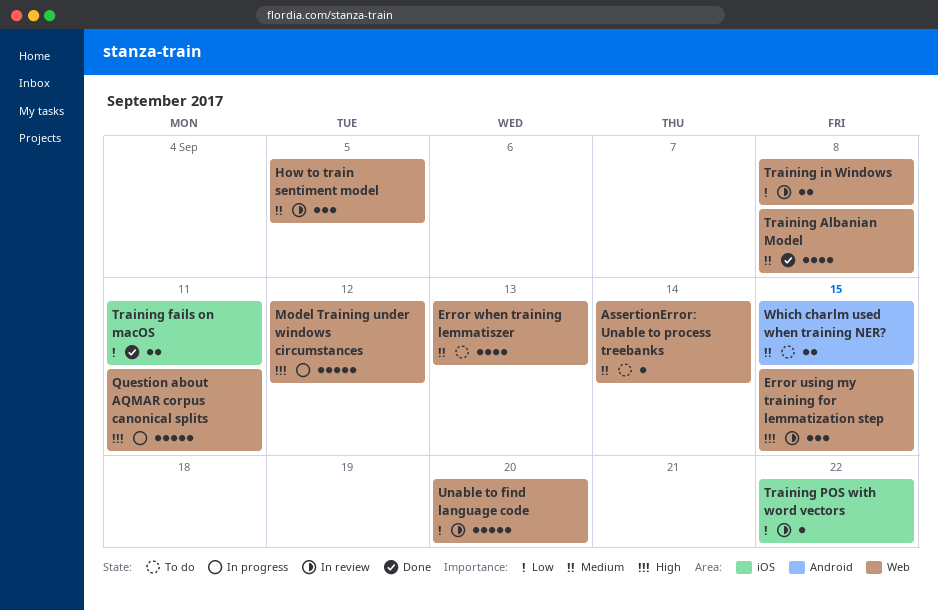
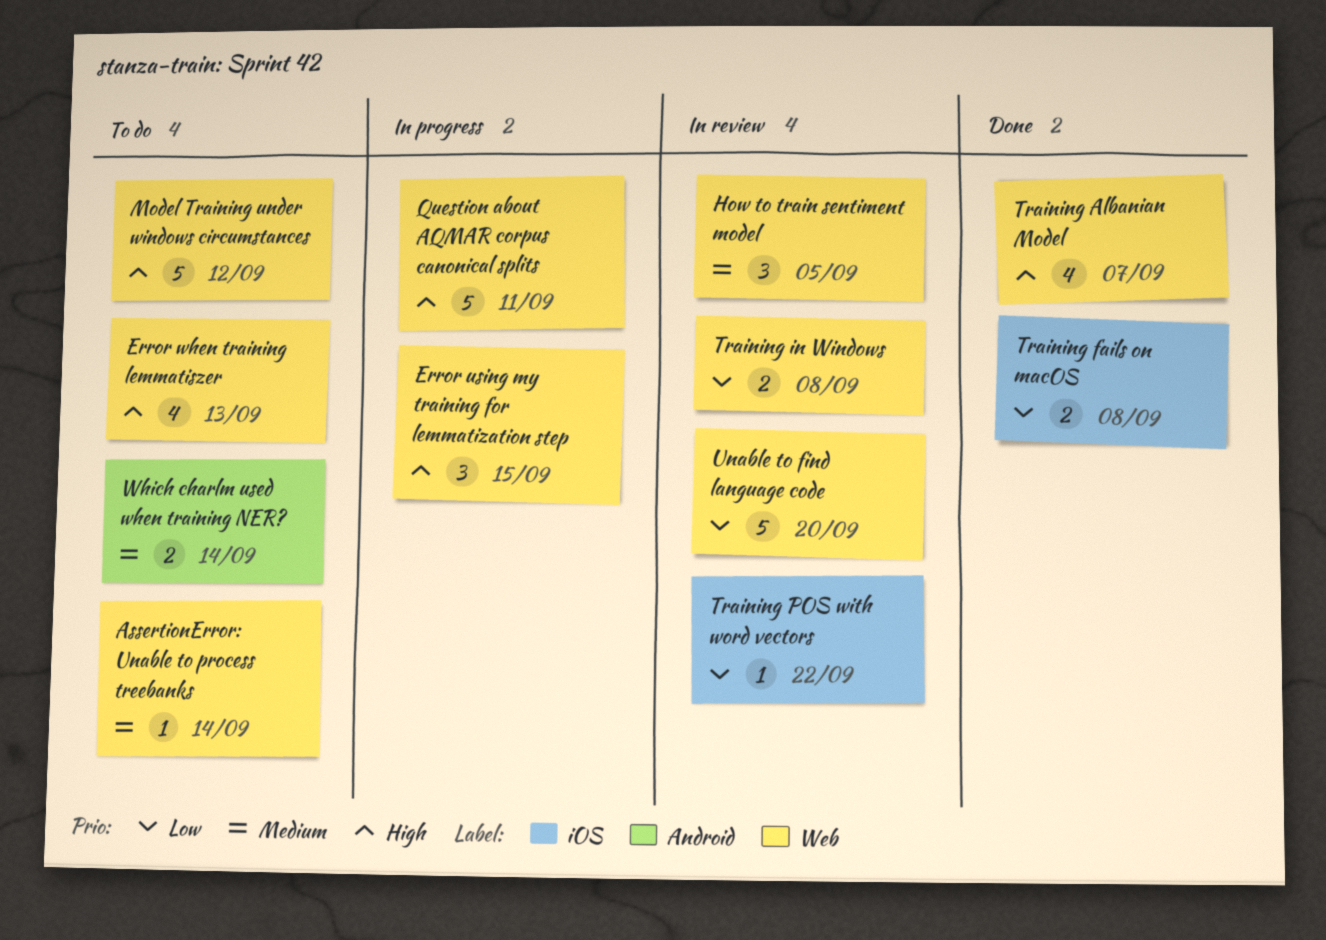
Error using my training for lemmatization step, status: In review -> In progress
Error when training lemmatiszer, priority: Medium -> High
Model Training under windows circumstances, status: In progress -> To do
Training Albanian Model, priority: Medium -> High
Training Albanian Model, due: Sep 8 -> Sep 7
Training fails on macOS, due: Sep 11 -> Sep 8
Which charlm used when training NER?, due: Sep 15 -> Sep 14

